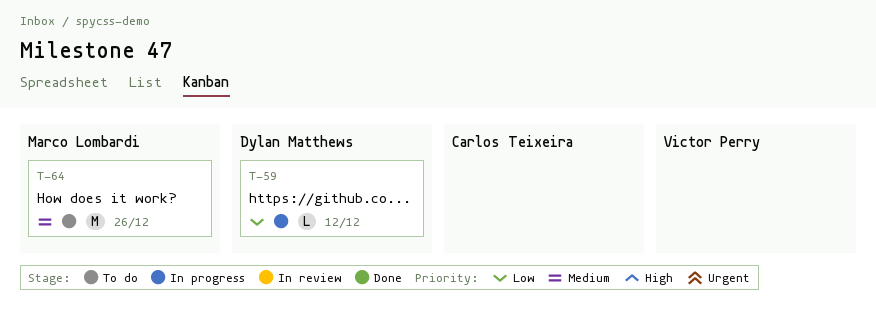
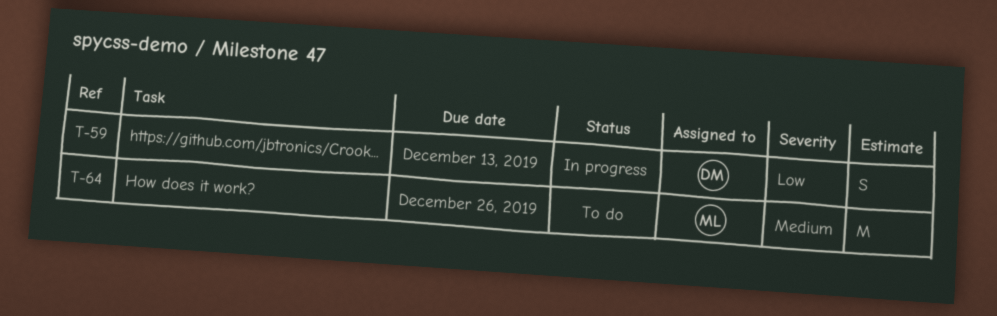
T-59, estimate: L -> S
T-59, due: Dec 12 -> Dec 13

